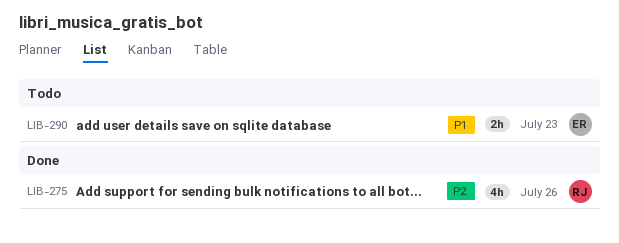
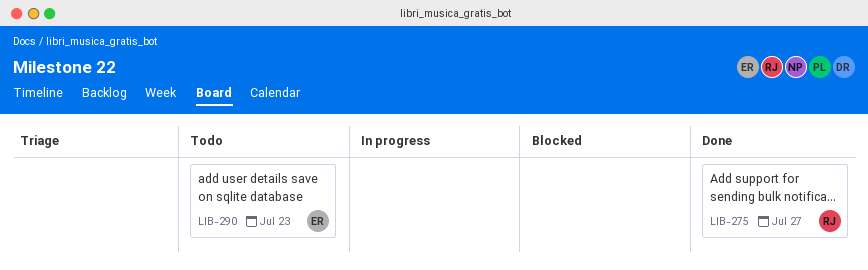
LIB-275, due: Jul 26 -> Jul 27

